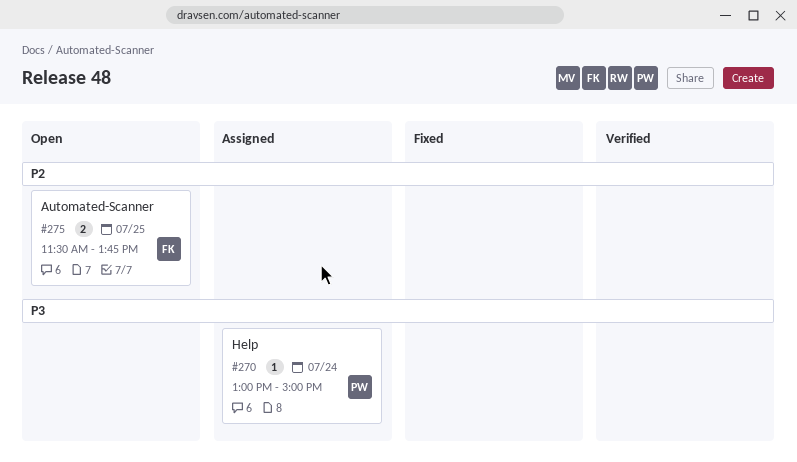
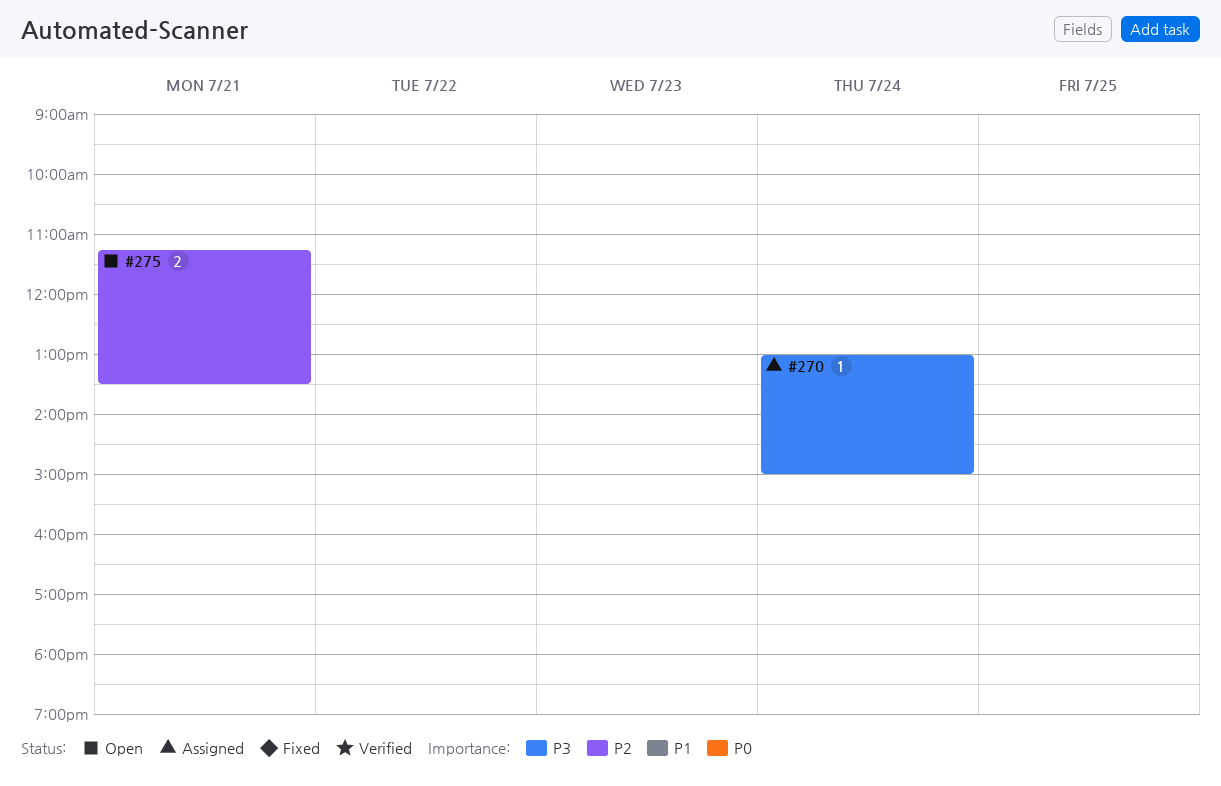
#275, day: Jul 25 -> Jul 21
#275, begins: 11:30 -> 11:15
#275, ends: 13:45 -> 13:30

